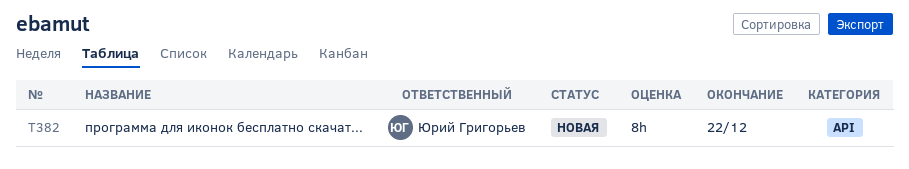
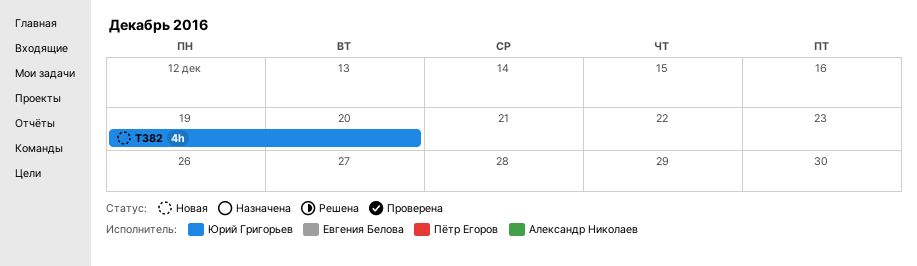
T382, estimate: 8h -> 4h
T382, due: Dec 22 -> Dec 20

